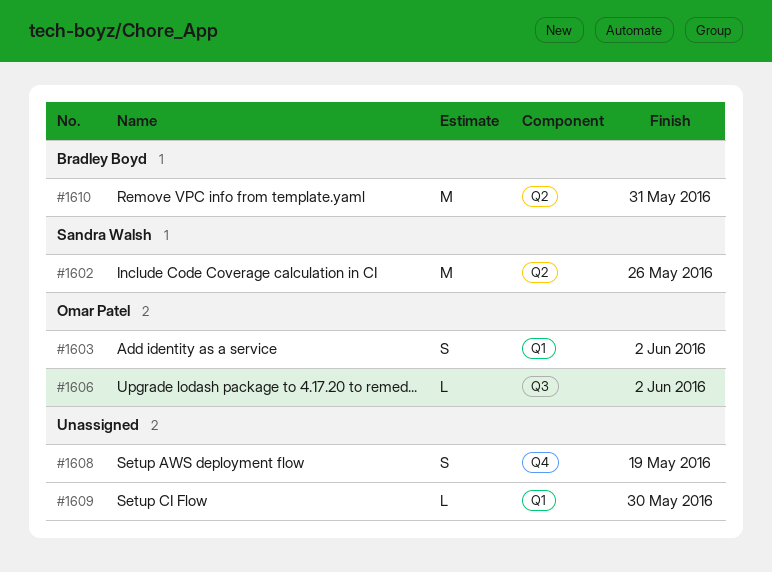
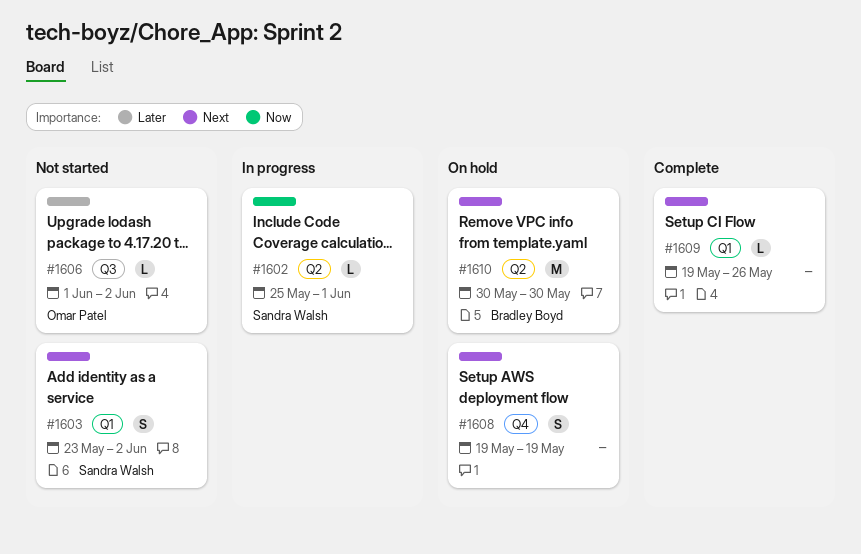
#1602, estimate: M -> L
#1602, due: May 26 -> Jun 1
#1603, owner: Omar Patel -> Sandra Walsh
#1609, due: May 30 -> May 26
#1610, due: May 31 -> May 30

